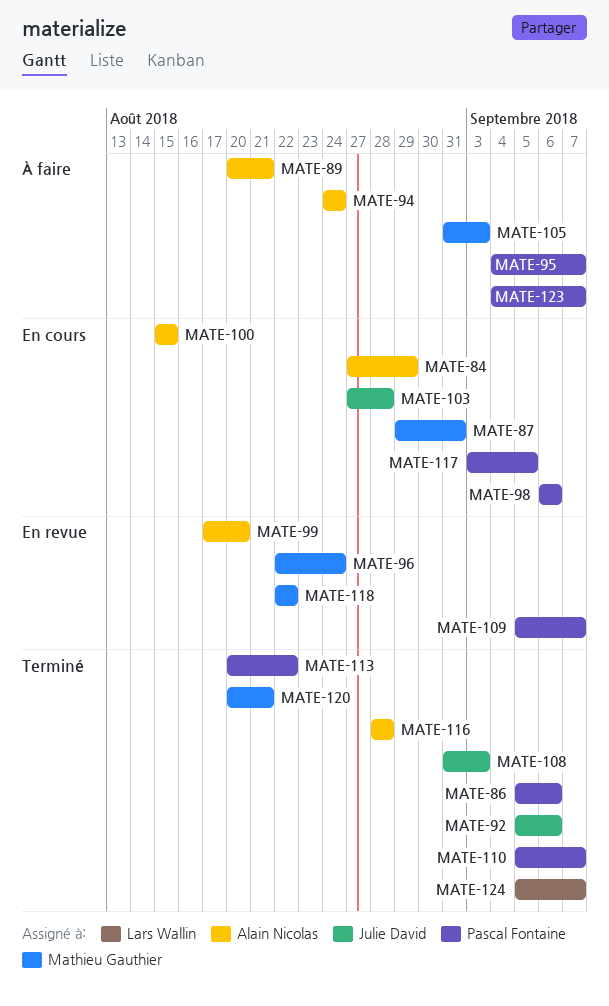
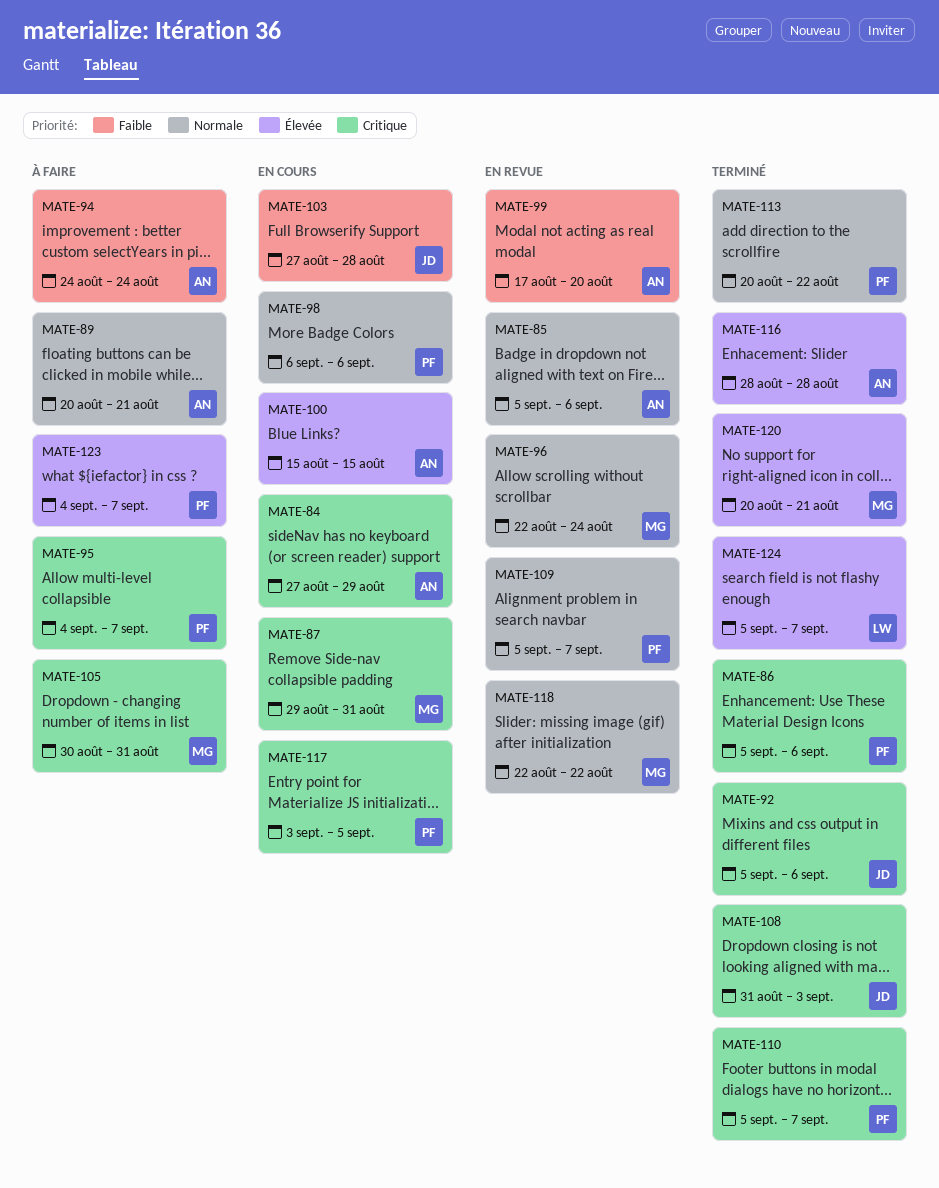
MATE-85: none -> present
MATE-105, start: Aug 31 -> Aug 30
MATE-105, due: Sep 3 -> Aug 31

